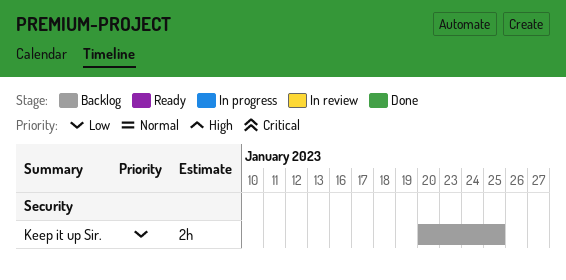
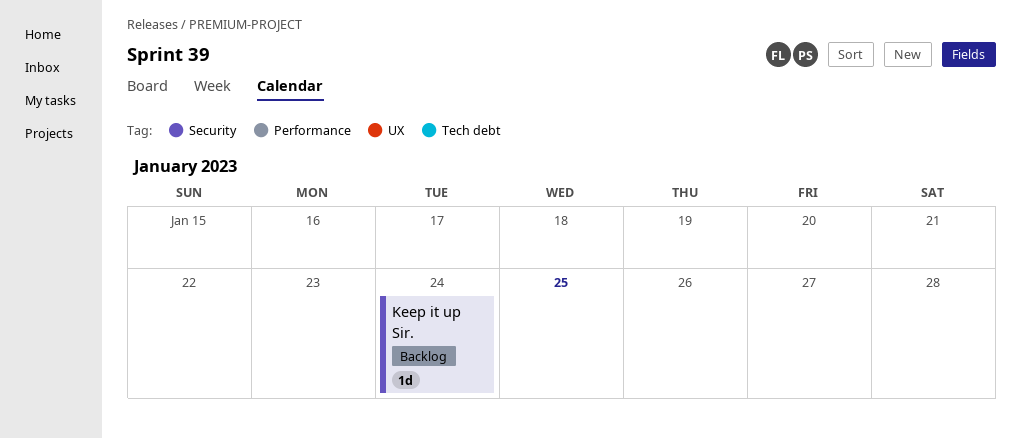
Keep it up Sir., estimate: 2h -> 1d
Keep it up Sir., due: Jan 25 -> Jan 24

